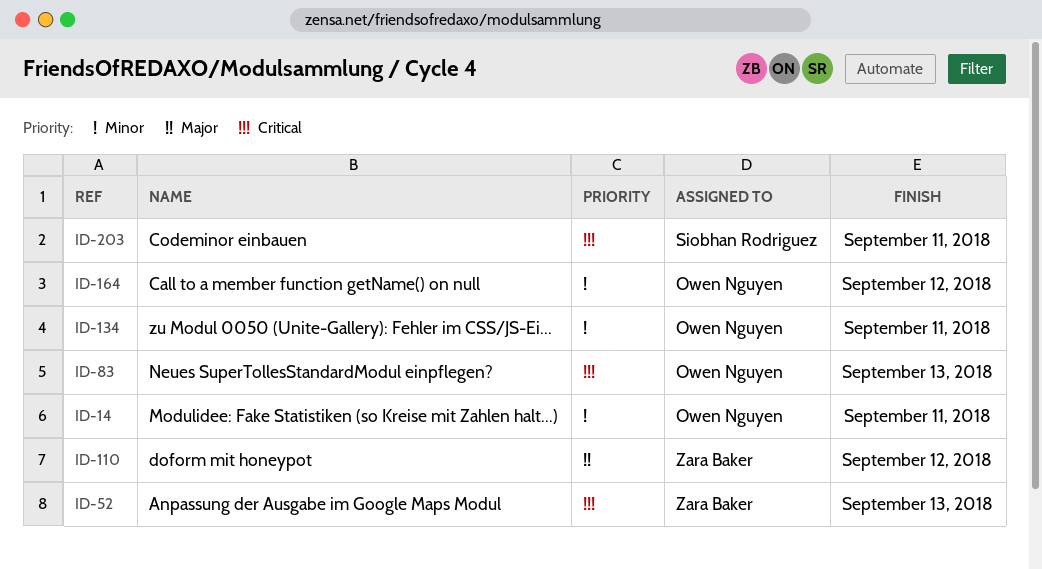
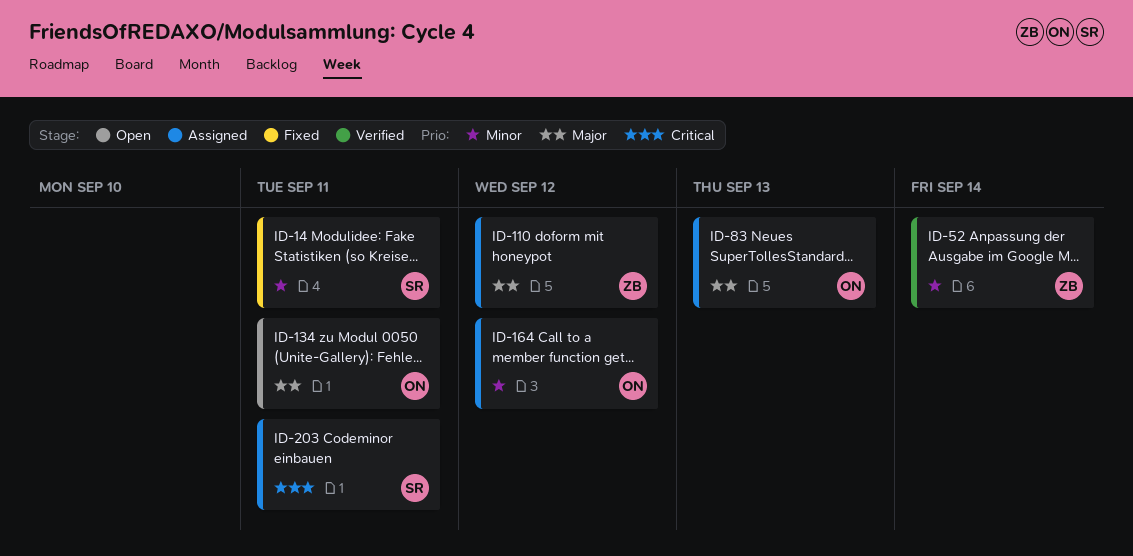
ID-14, owner: Owen Nguyen -> Siobhan Rodriguez
ID-52, priority: Critical -> Minor
ID-52, due: Sep 13 -> Sep 14
ID-83, priority: Critical -> Major
ID-134, priority: Minor -> Major

